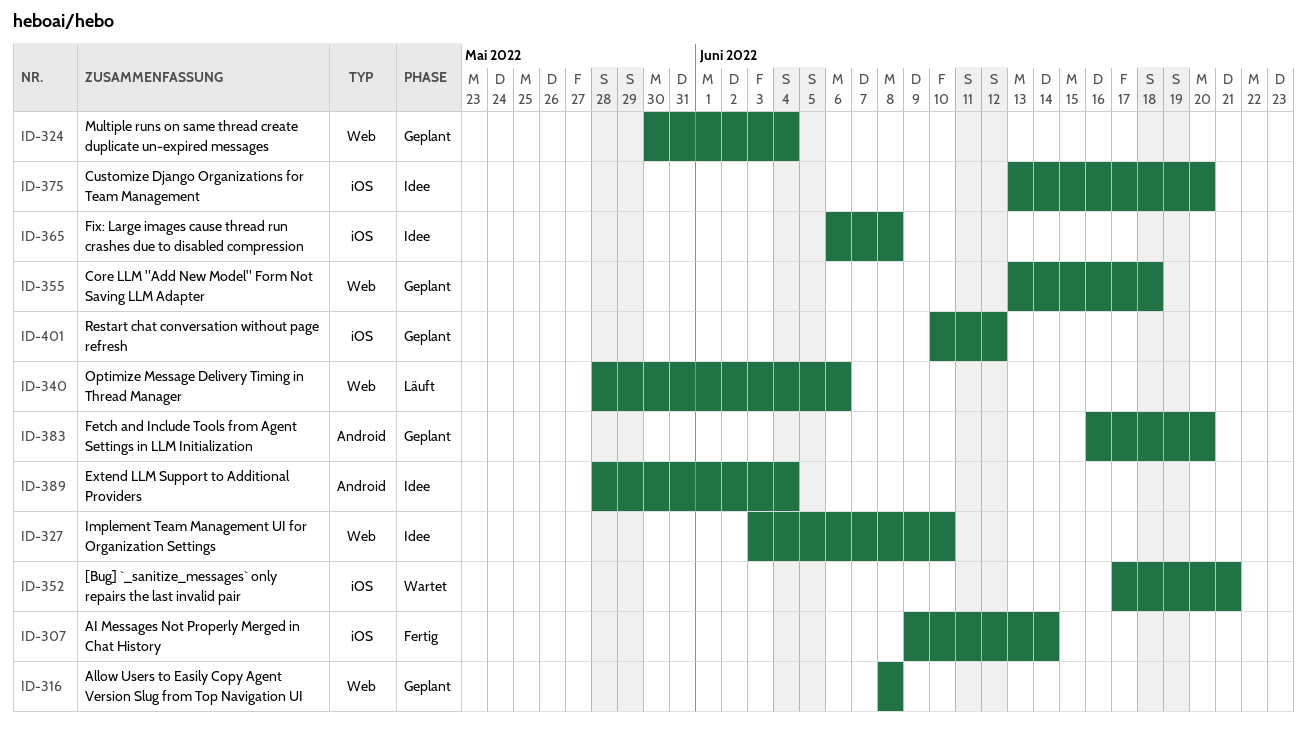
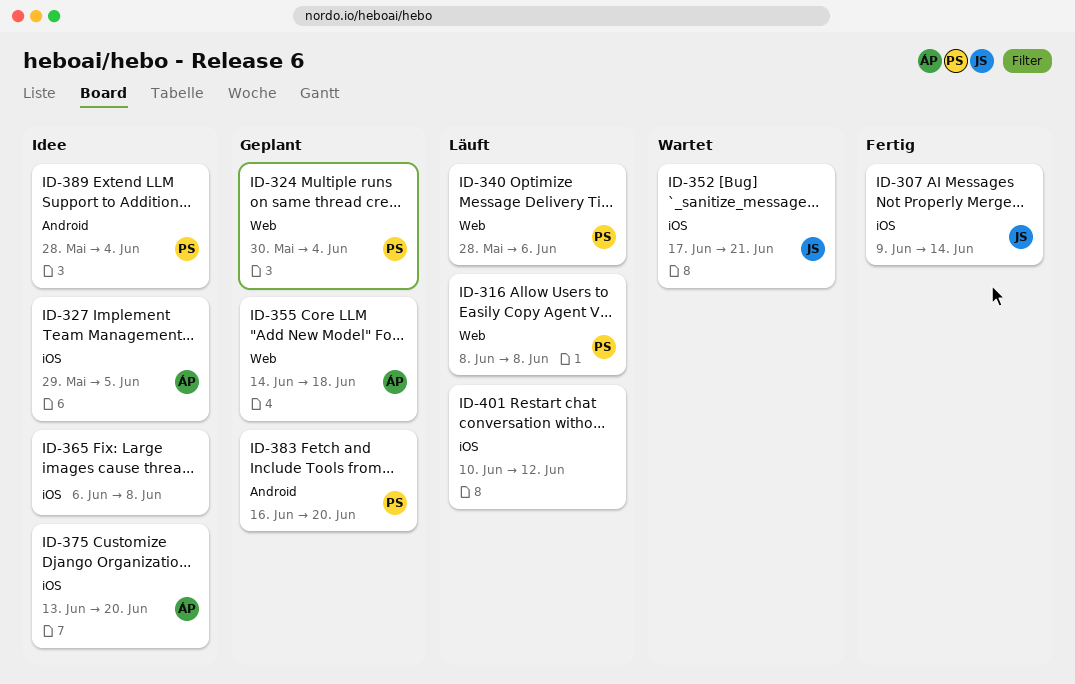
ID-316, status: Geplant -> Läuft
ID-327, label: Web -> iOS
ID-327, start: Jun 3 -> May 29
ID-327, due: Jun 10 -> Jun 5
ID-355, start: Jun 13 -> Jun 14
ID-401, status: Geplant -> Läuft

